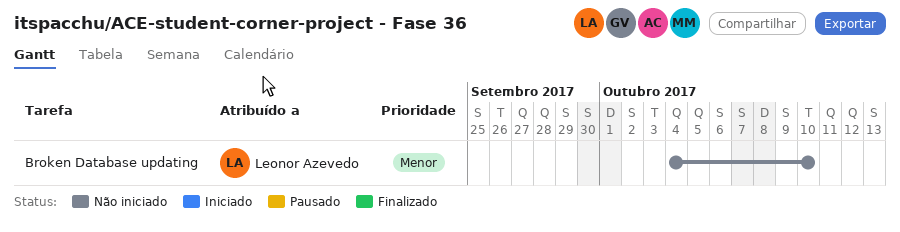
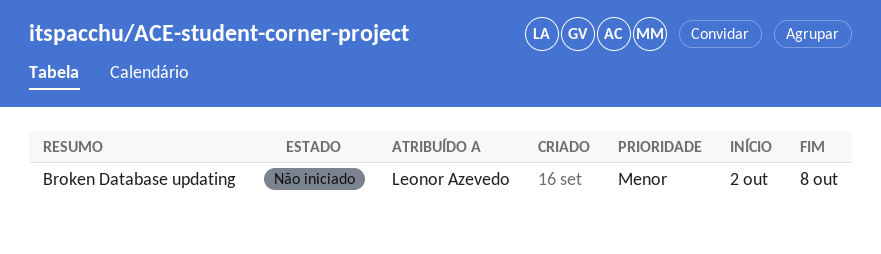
Broken Database updating, start: Oct 4 -> Oct 2
Broken Database updating, due: Oct 10 -> Oct 8

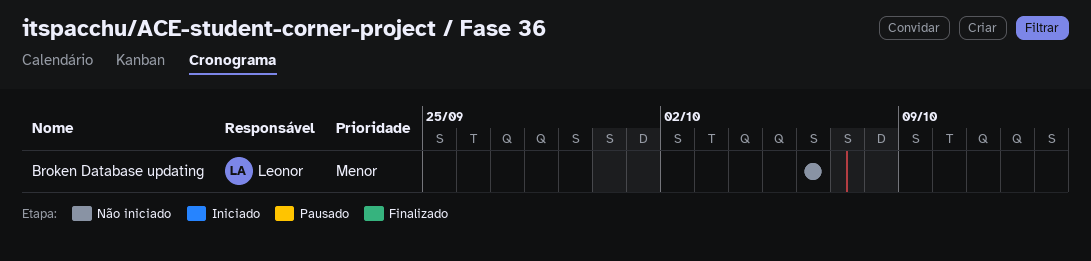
Broken Database updating, start: Oct 2 -> Oct 6
Broken Database updating, due: Oct 8 -> Oct 6

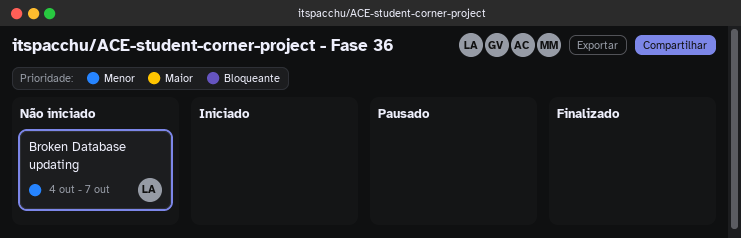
Broken Database updating, start: Oct 6 -> Oct 4
Broken Database updating, due: Oct 6 -> Oct 7

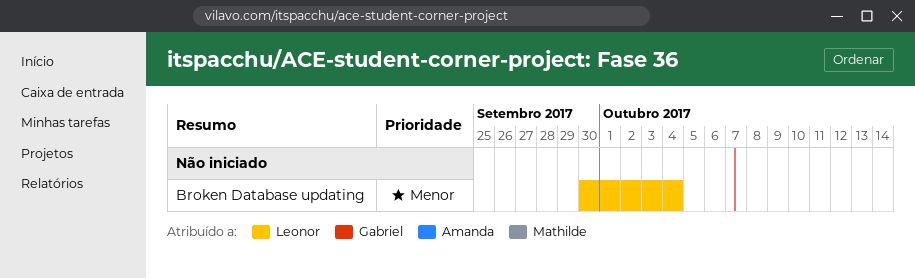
Broken Database updating, start: Oct 4 -> Sep 30
Broken Database updating, due: Oct 7 -> Oct 4

